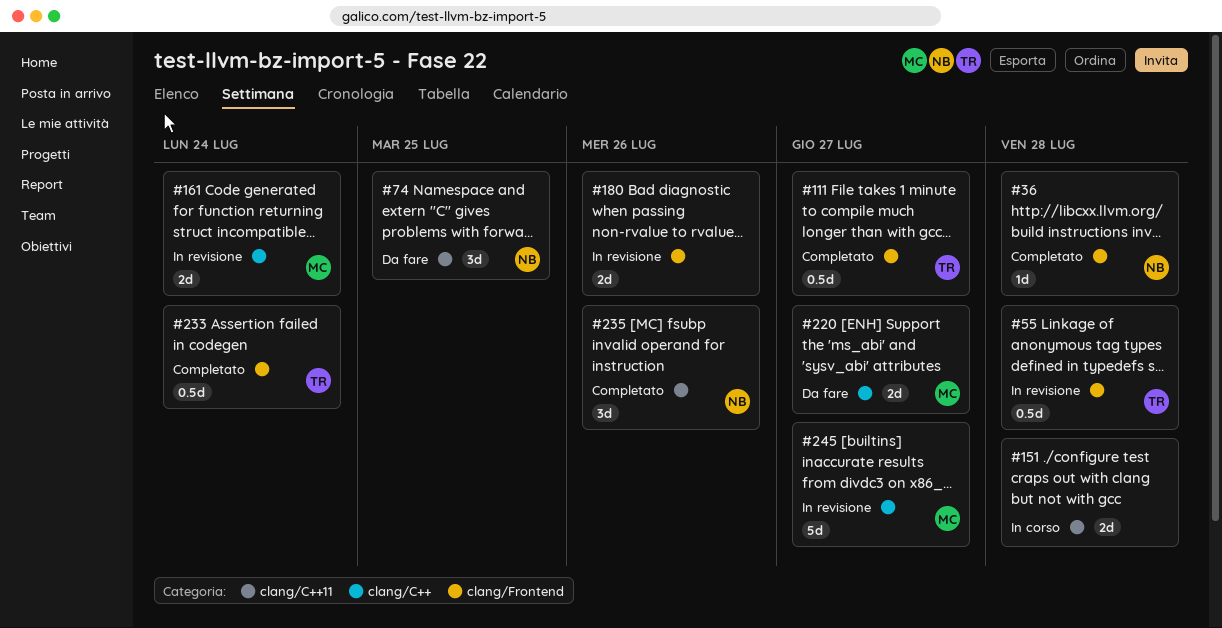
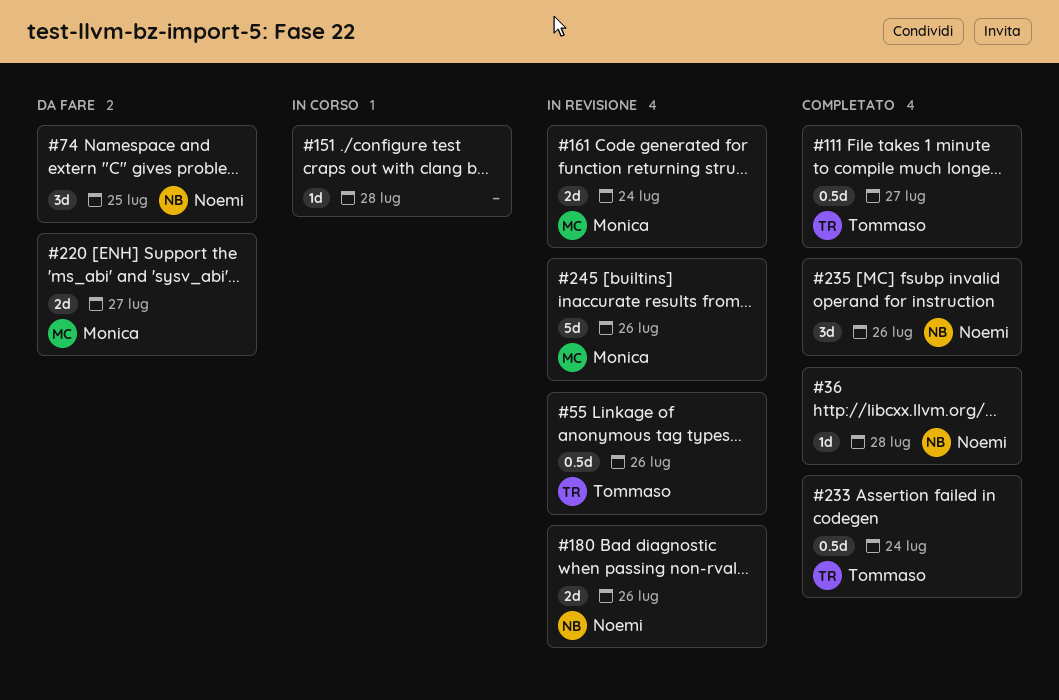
#55, due: Jul 28 -> Jul 26
#151, estimate: 2d -> 1d
#180, owner: none -> Noemi
#245, due: Jul 27 -> Jul 26

